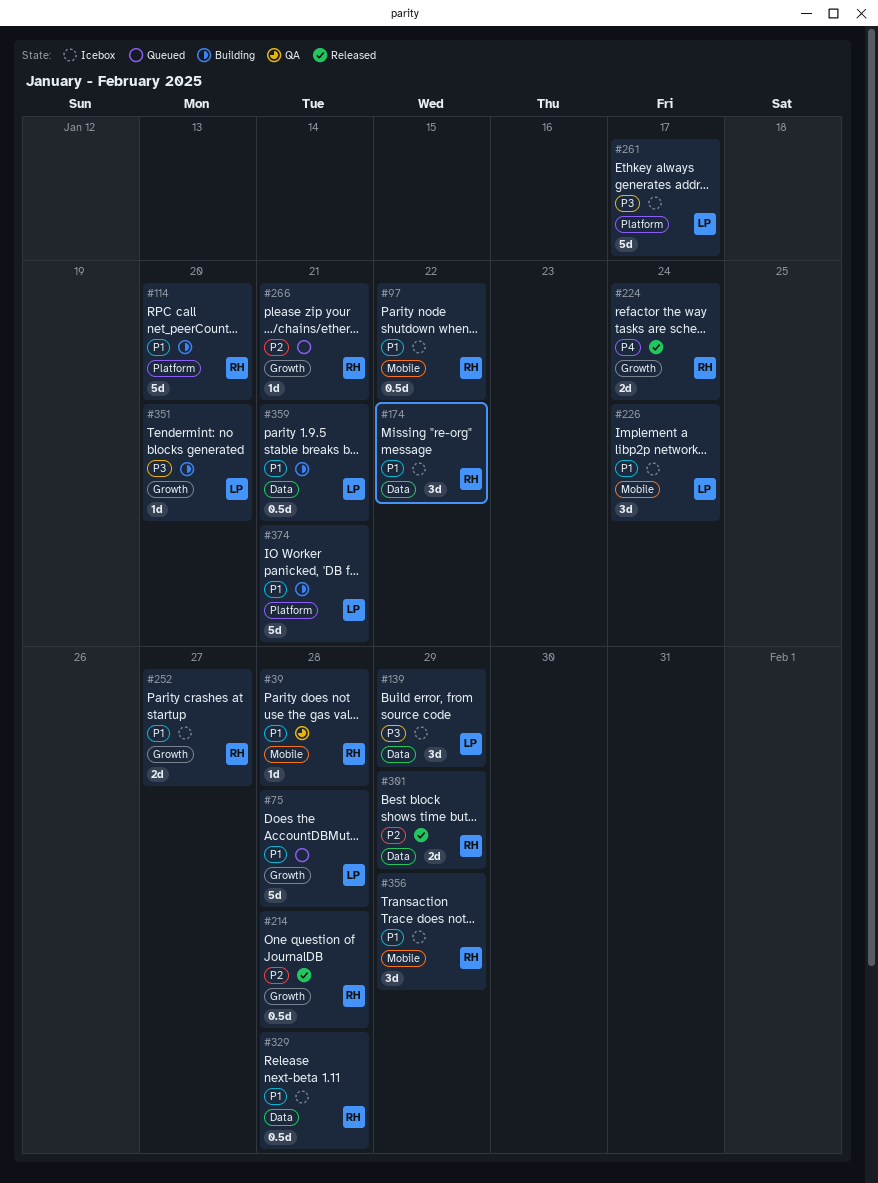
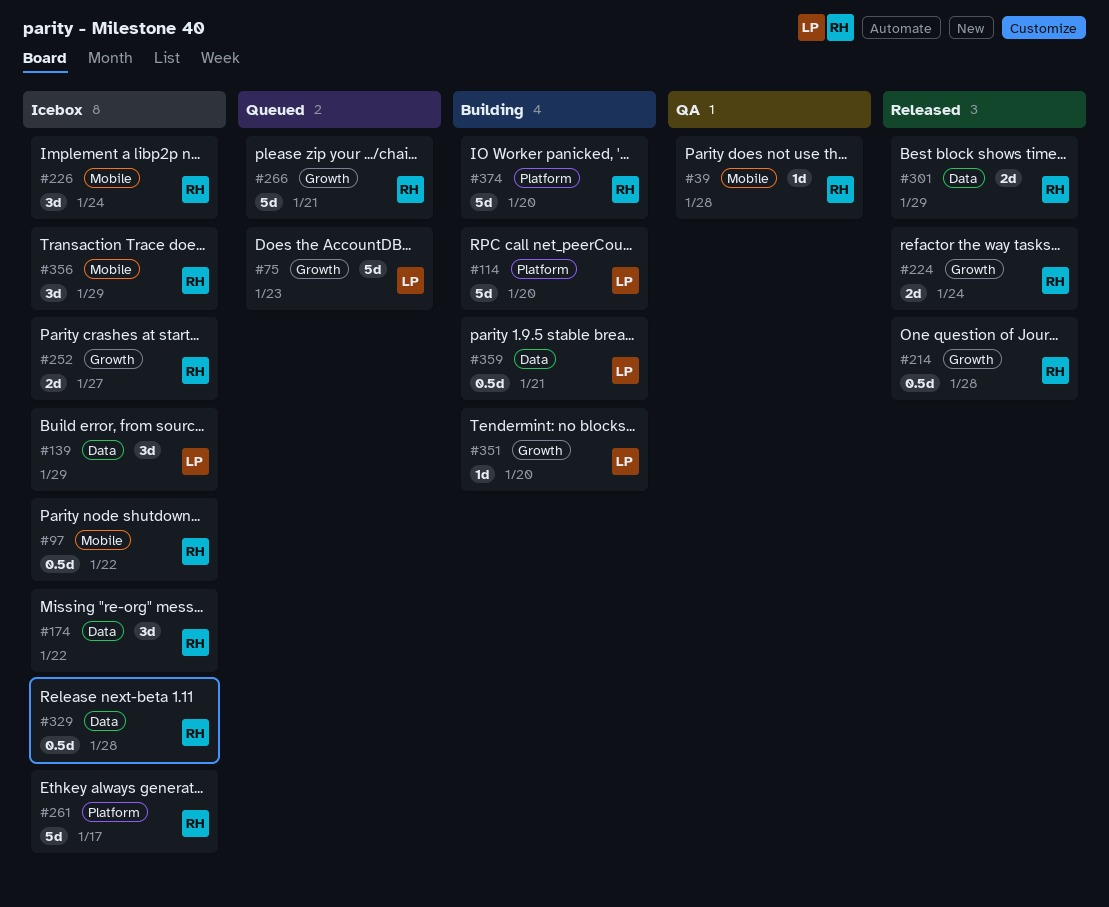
#75, due: Jan 28 -> Jan 23
#114, owner: RH -> LP
#226, owner: LP -> RH
#261, owner: LP -> RH
#266, estimate: 1d -> 5d
#374, owner: LP -> RH
#374, due: Jan 21 -> Jan 20

